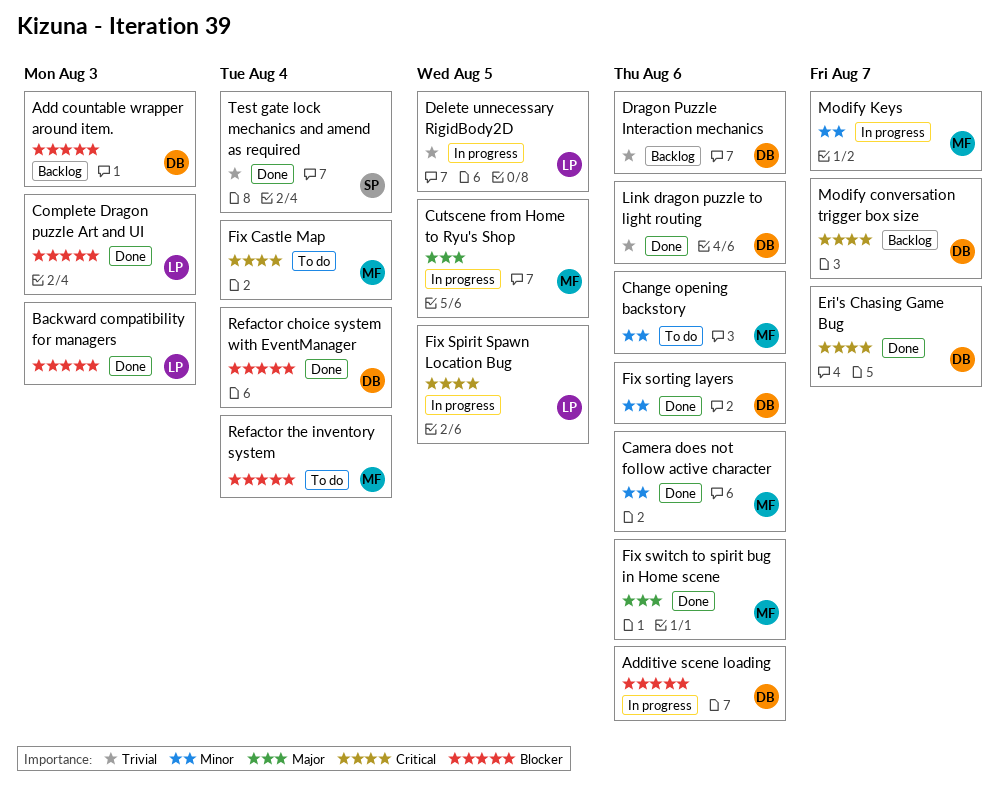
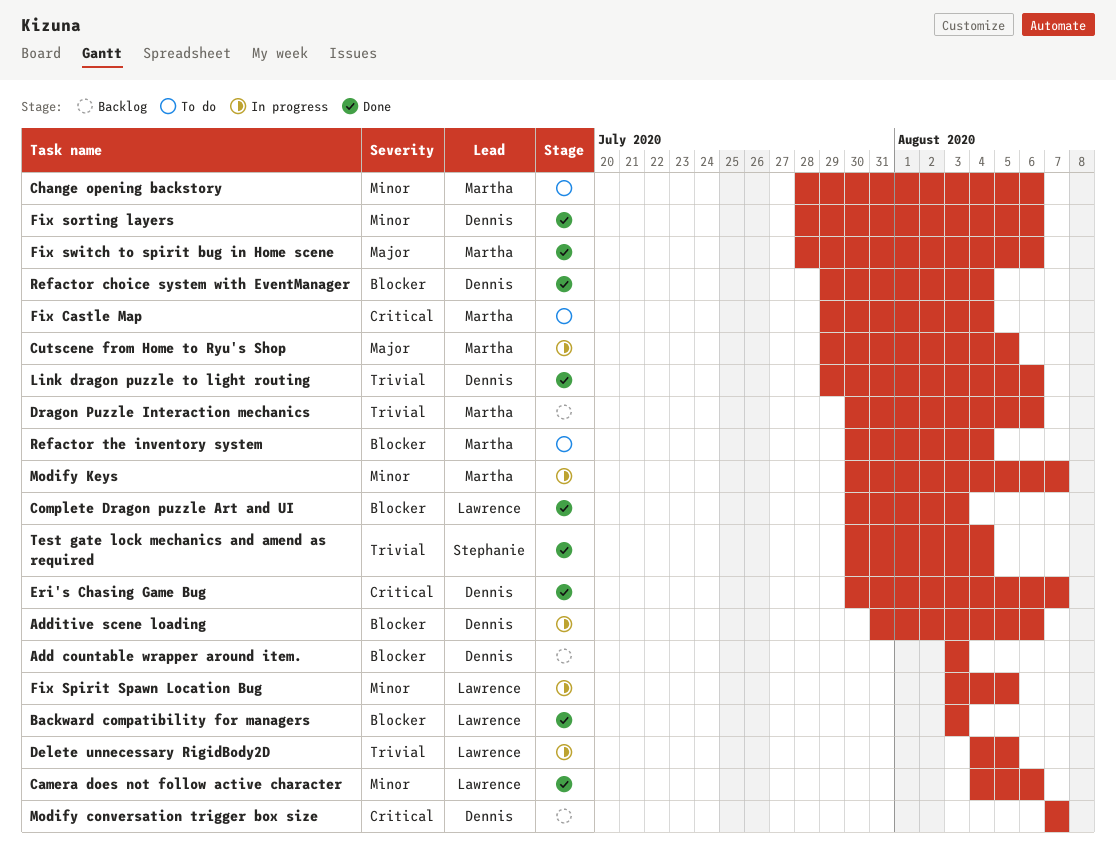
Camera does not follow active character, owner: Martha -> Lawrence
Dragon Puzzle Interaction mechanics, owner: Dennis -> Martha
Fix Spirit Spawn Location Bug, priority: Critical -> Minor

